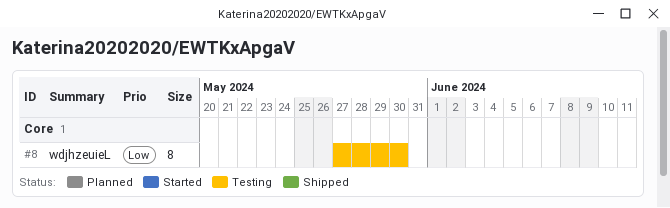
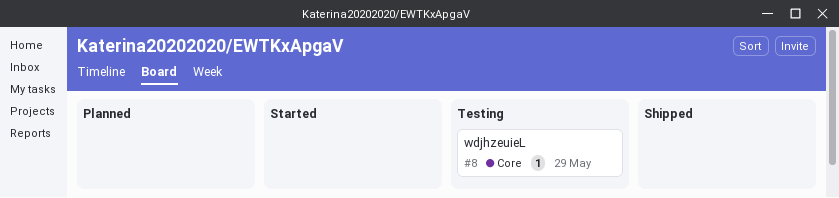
#8, estimate: 8 -> 1
#8, due: May 30 -> May 29

